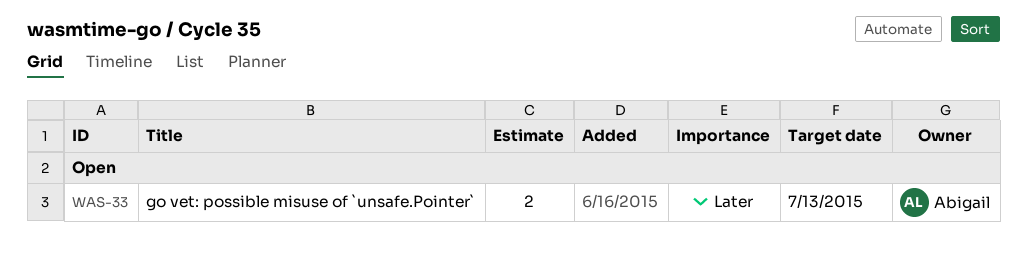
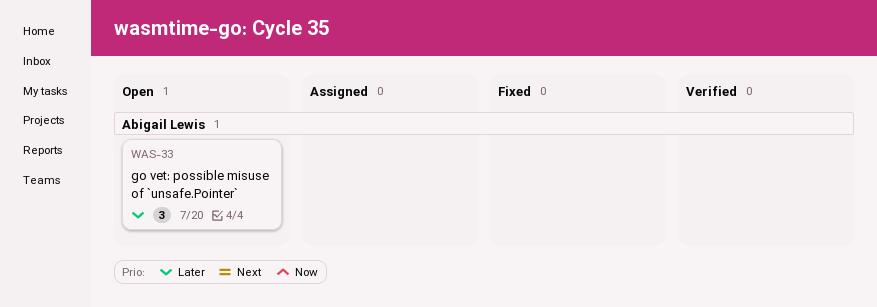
WAS-33, estimate: 2 -> 3
WAS-33, due: Jul 13 -> Jul 20

